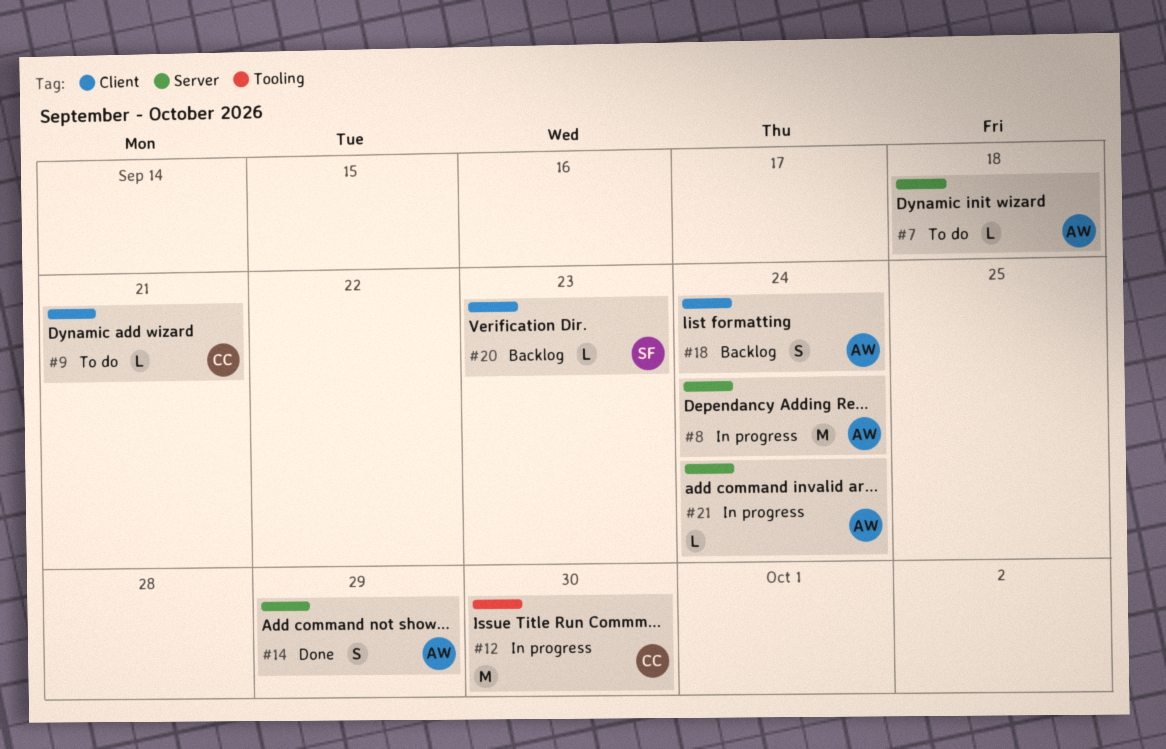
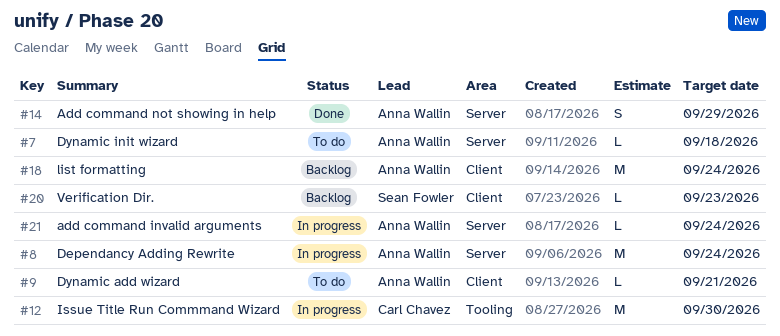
#9, owner: Carl Chavez -> Anna Wallin
#18, estimate: S -> M

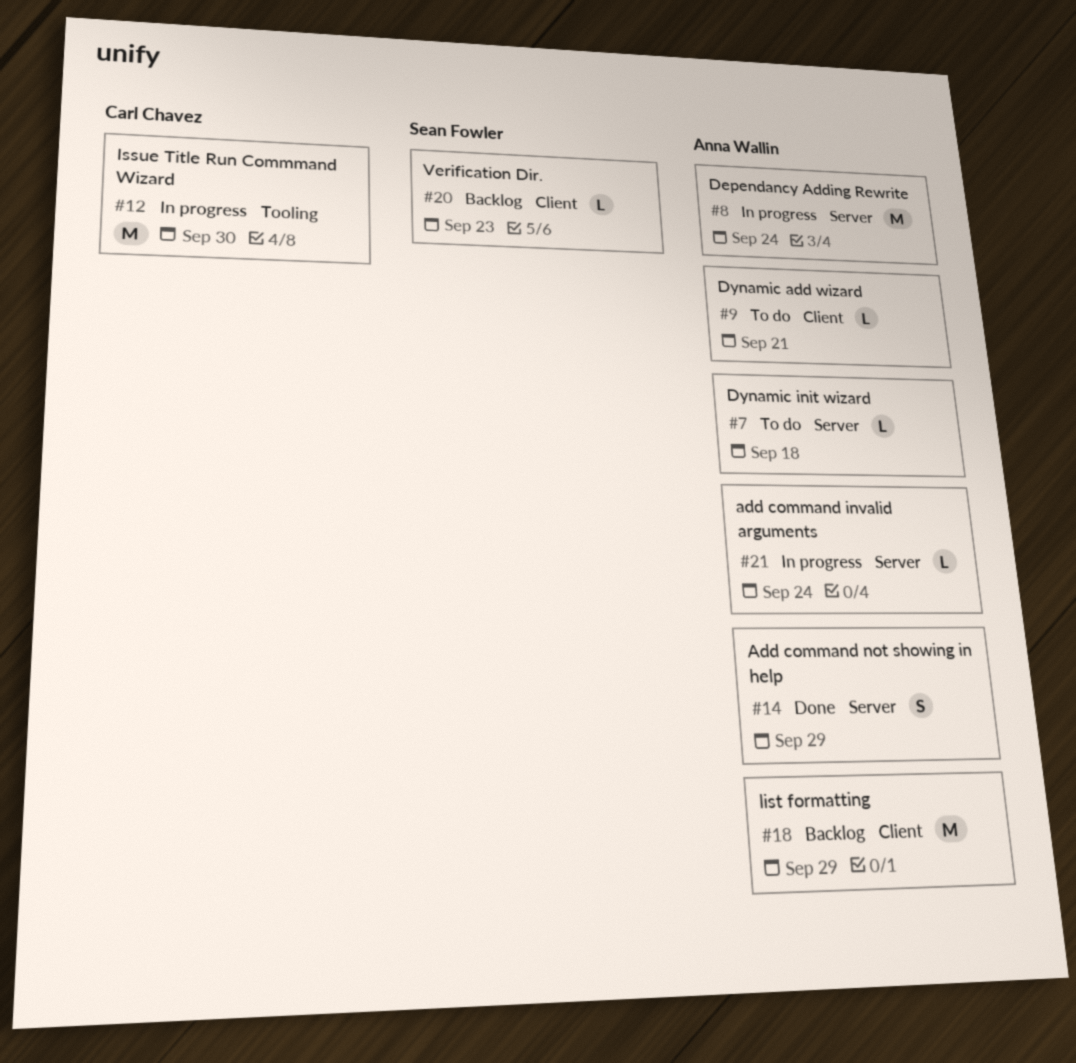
#18, due: Sep 24 -> Sep 29

